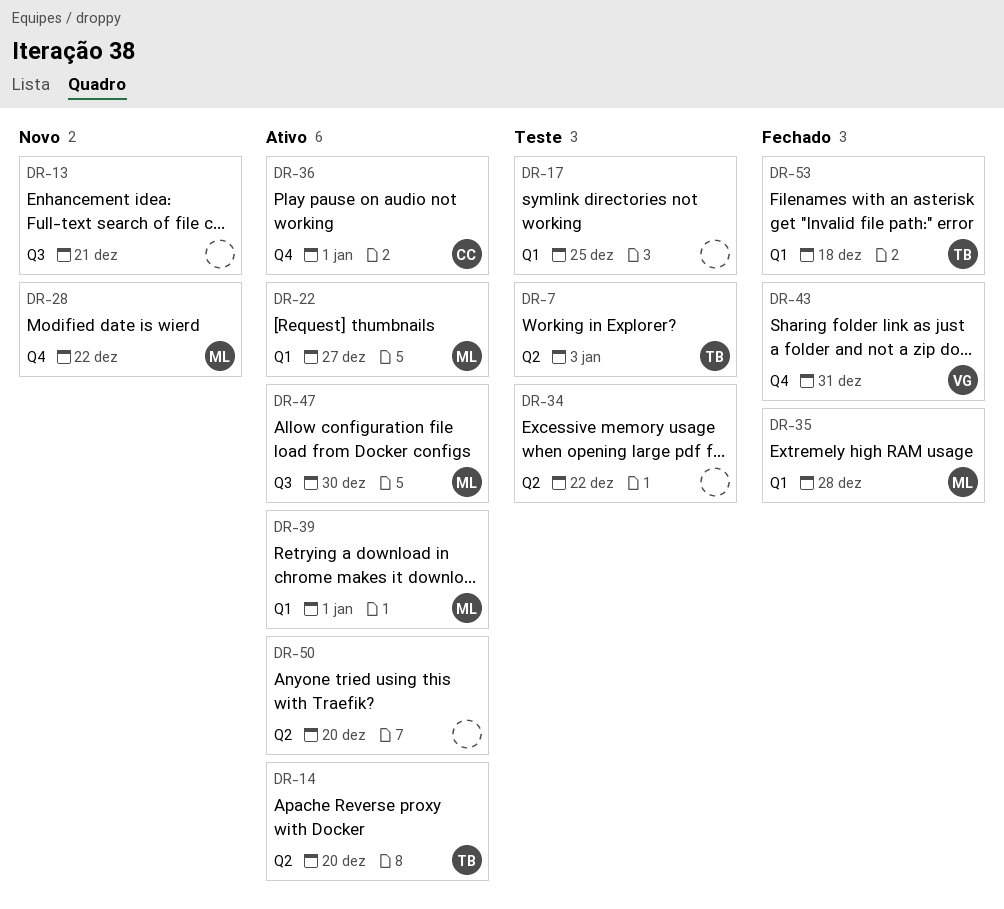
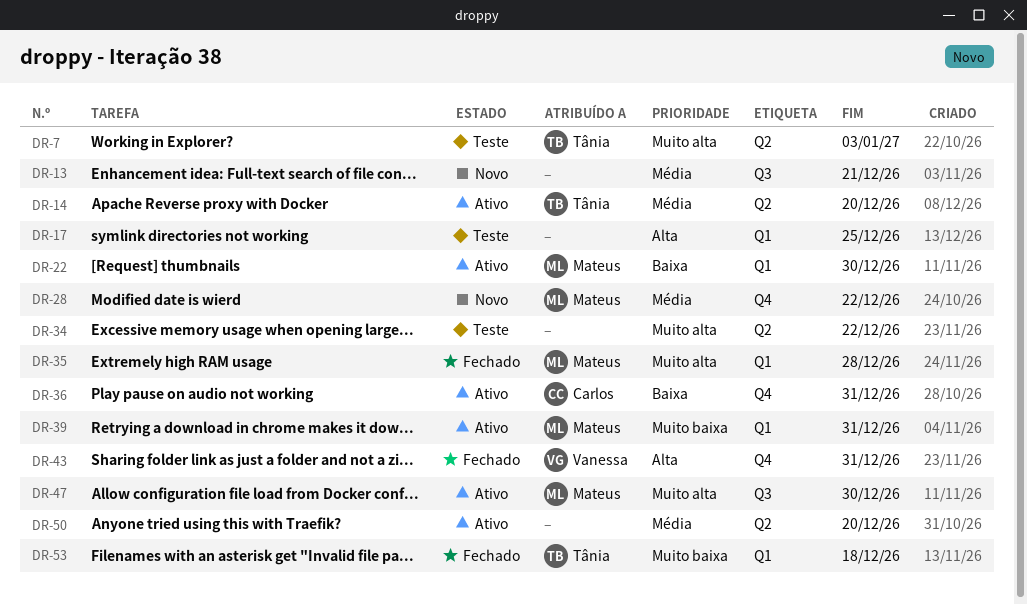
DR-22, due: Dec 27 -> Dec 30
DR-36, due: Jan 1 -> Dec 31
DR-39, due: Jan 1 -> Dec 31

